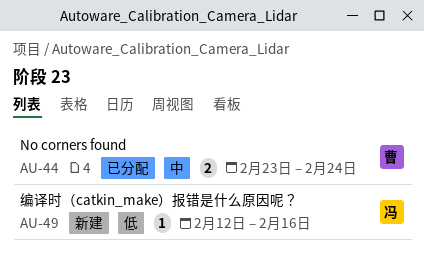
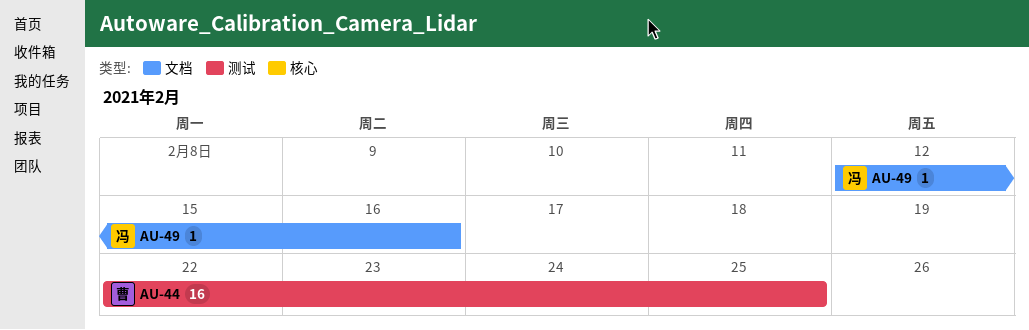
AU-44, estimate: 2 -> 16
AU-44, start: Feb 23 -> Feb 22
AU-44, due: Feb 24 -> Feb 25

